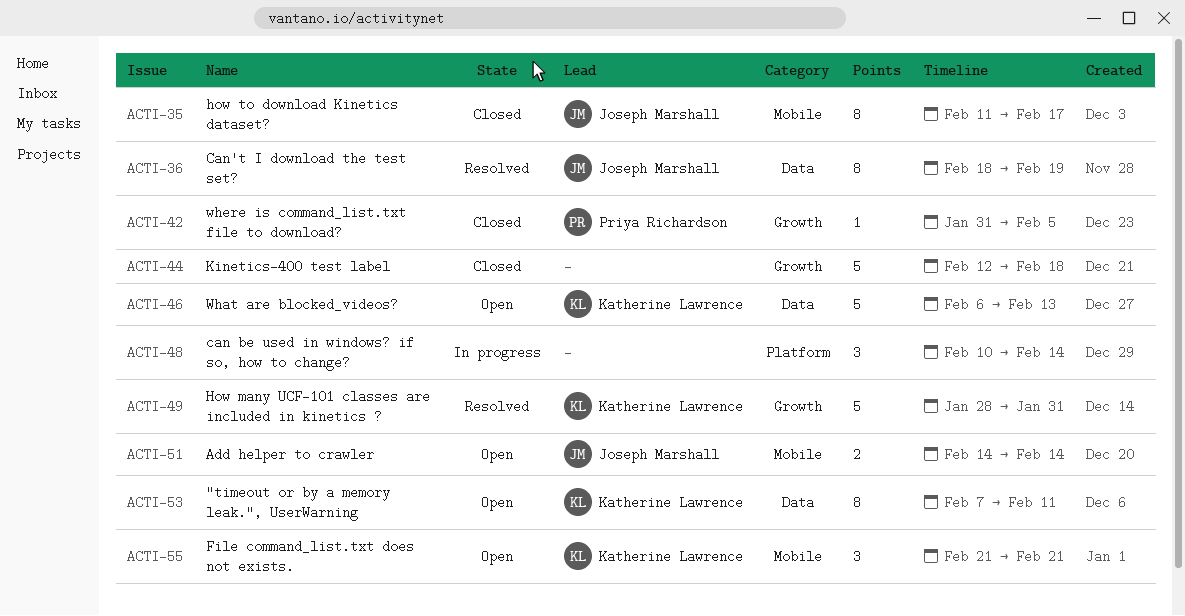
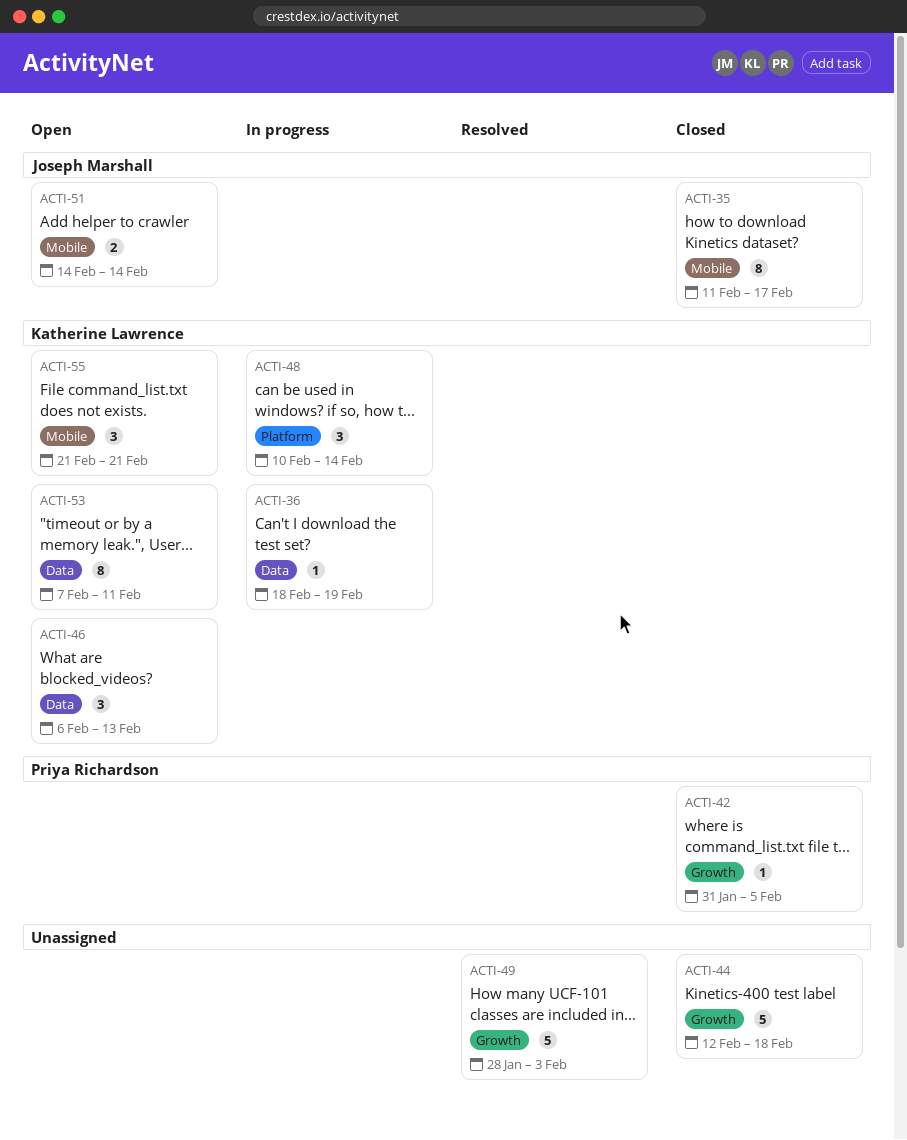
ACTI-36, status: Resolved -> In progress
ACTI-36, owner: Joseph Marshall -> Katherine Lawrence
ACTI-36, estimate: 8 -> 1
ACTI-46, estimate: 5 -> 3
ACTI-48, owner: none -> Katherine Lawrence
ACTI-49, owner: Katherine Lawrence -> none
ACTI-49, due: Jan 31 -> Feb 3

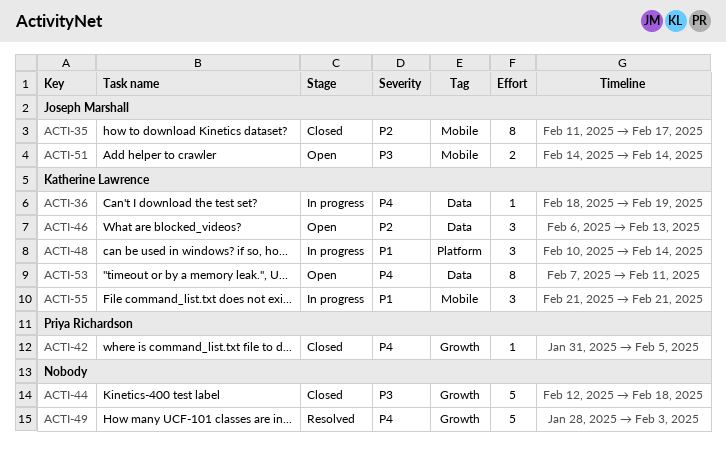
ACTI-55, status: Open -> In progress

